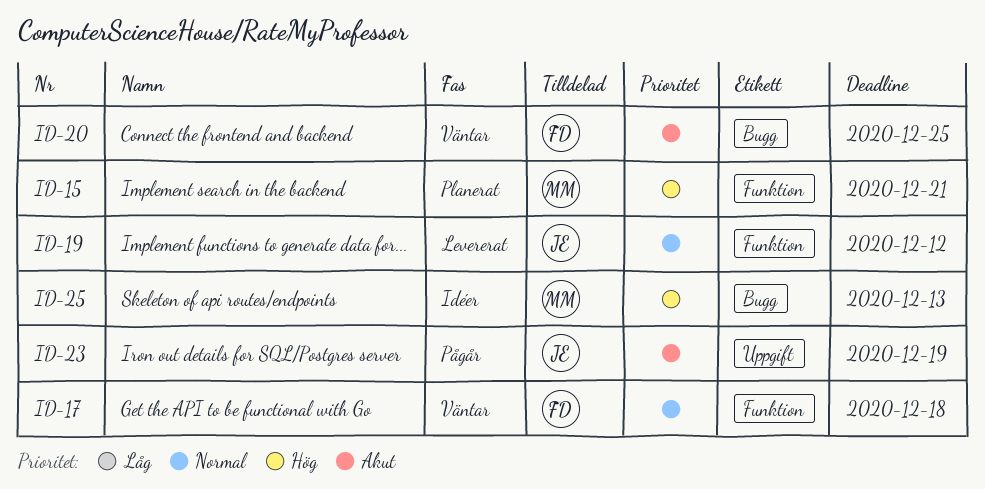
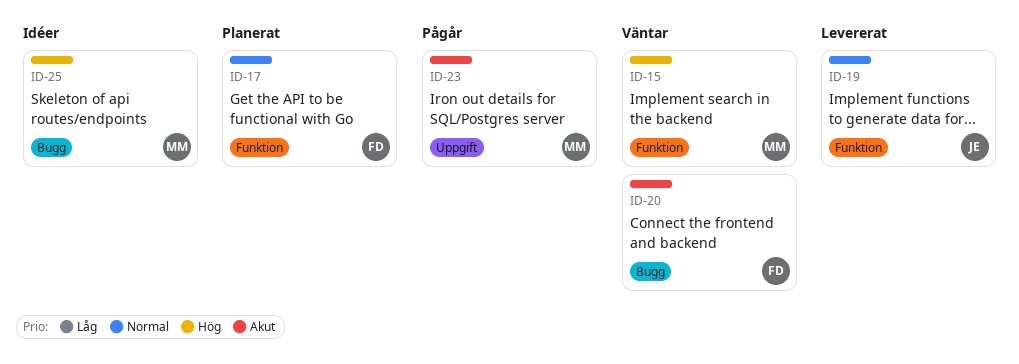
ID-15, status: Planerat -> Väntar
ID-17, status: Väntar -> Planerat
ID-23, owner: JE -> MM

